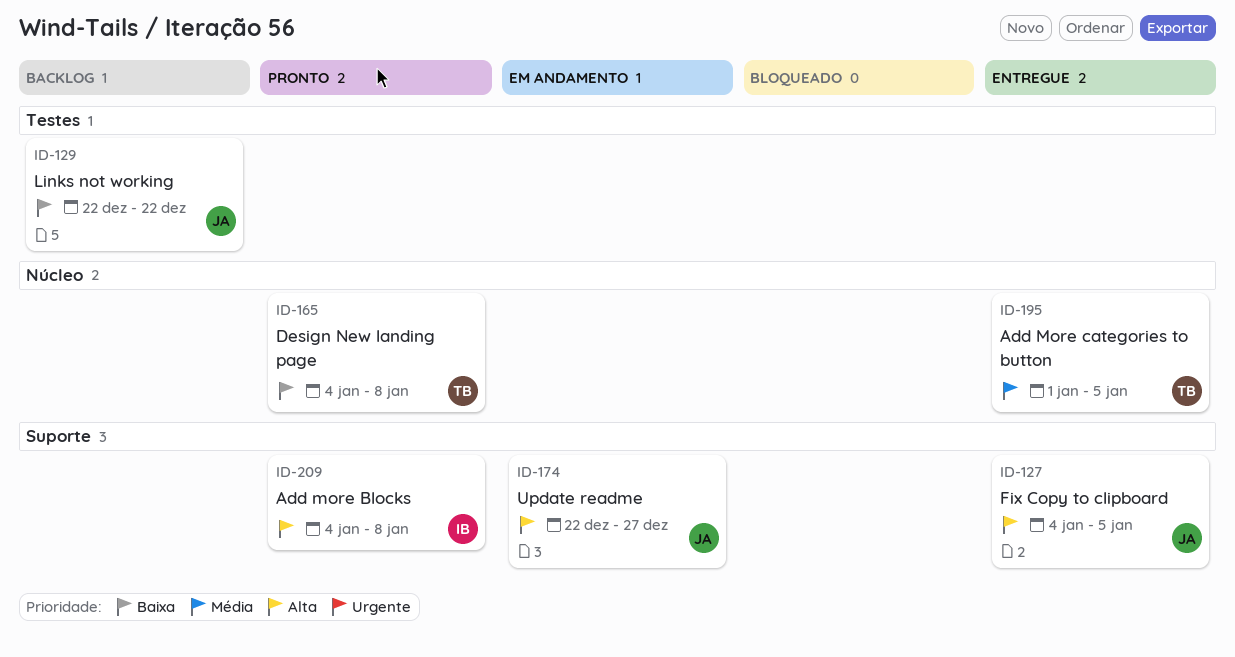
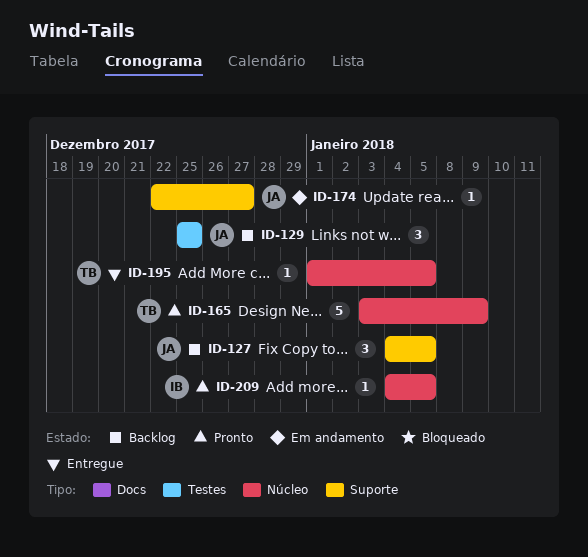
ID-127, status: Entregue -> Backlog
ID-129, start: Dec 22 -> Dec 25
ID-129, due: Dec 22 -> Dec 25
ID-165, start: Jan 4 -> Jan 3
ID-165, due: Jan 8 -> Jan 9
ID-209, label: Suporte -> Núcleo
ID-209, due: Jan 8 -> Jan 5

